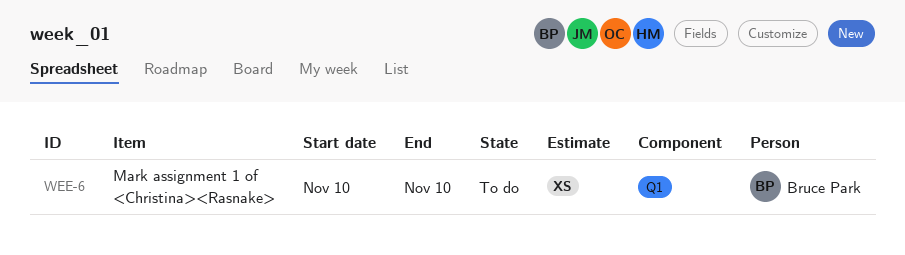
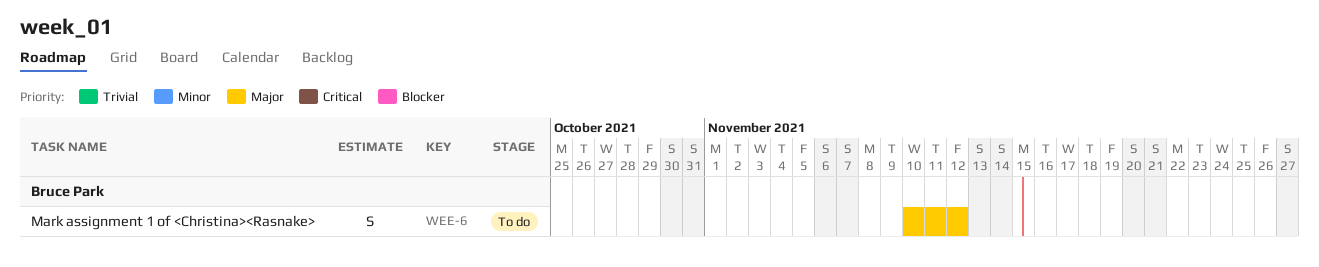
WEE-6, estimate: XS -> S
WEE-6, due: Nov 10 -> Nov 12

